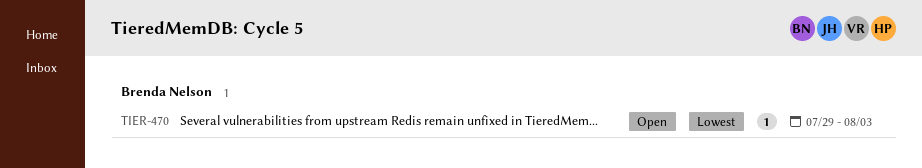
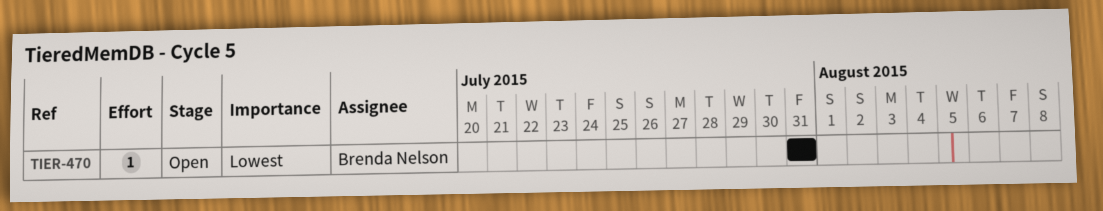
TIER-470, start: Jul 29 -> Jul 31
TIER-470, due: Aug 3 -> Jul 31

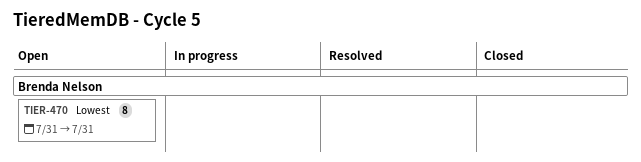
TIER-470, estimate: 1 -> 8

